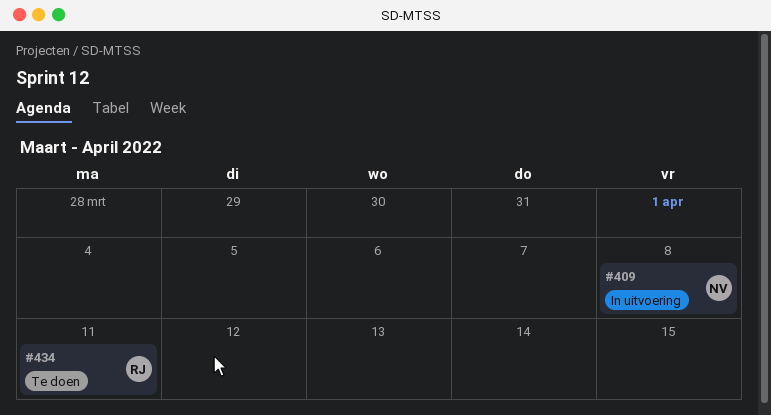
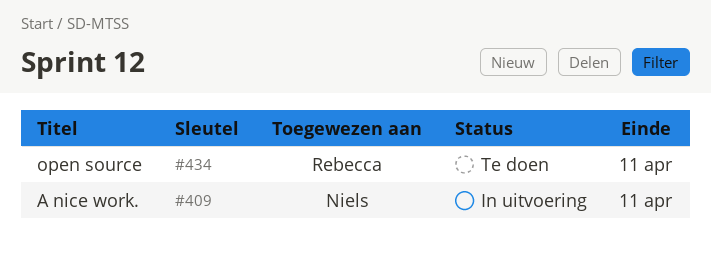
#409, due: Apr 8 -> Apr 11

